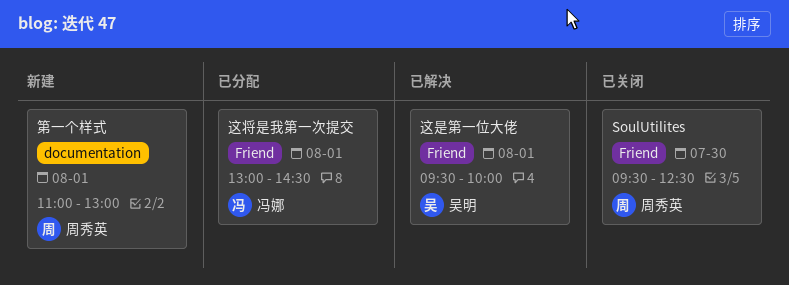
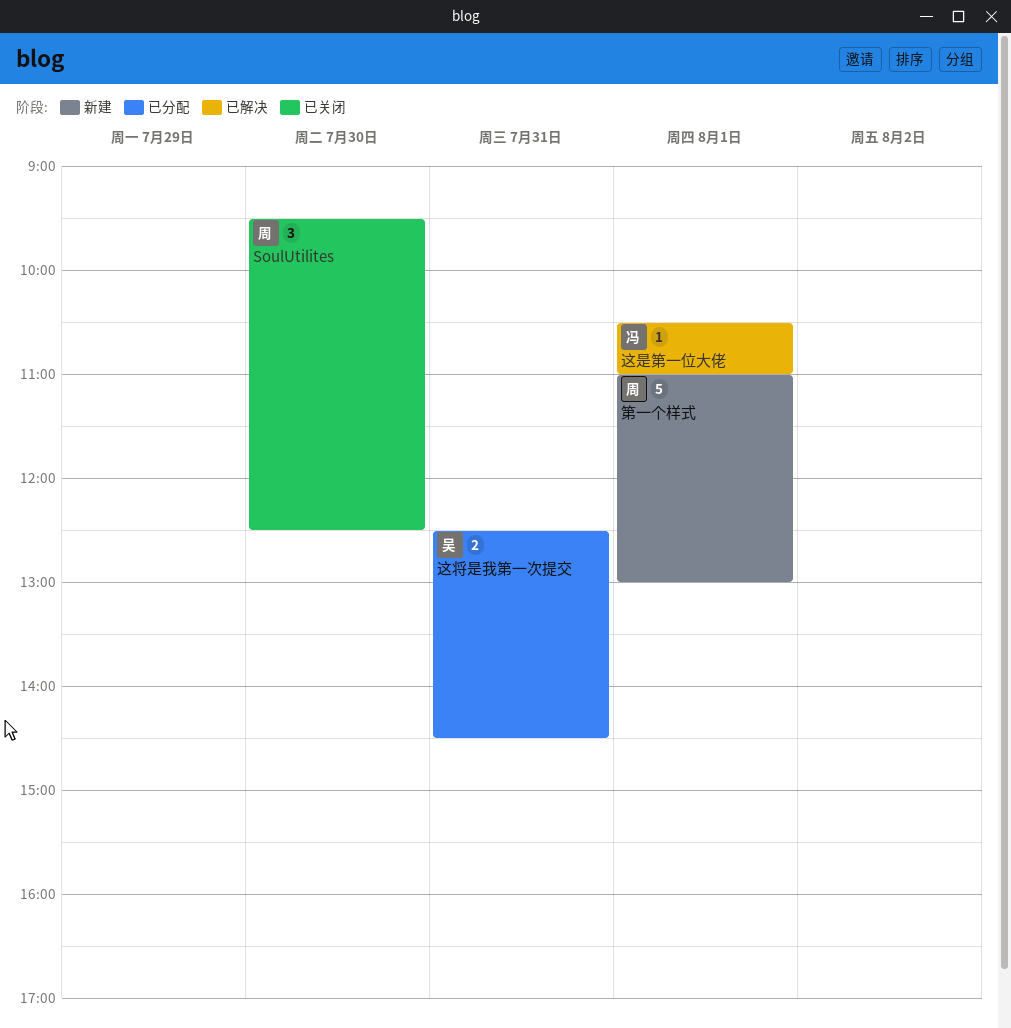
这将是我第一次提交, owner: 冯娜 -> 吴明
这将是我第一次提交, day: Aug 1 -> Jul 31
这将是我第一次提交, begins: 13:00 -> 12:30
这是第一位大佬, owner: 吴明 -> 冯娜
这是第一位大佬, begins: 09:30 -> 10:30
这是第一位大佬, ends: 10:00 -> 11:00

